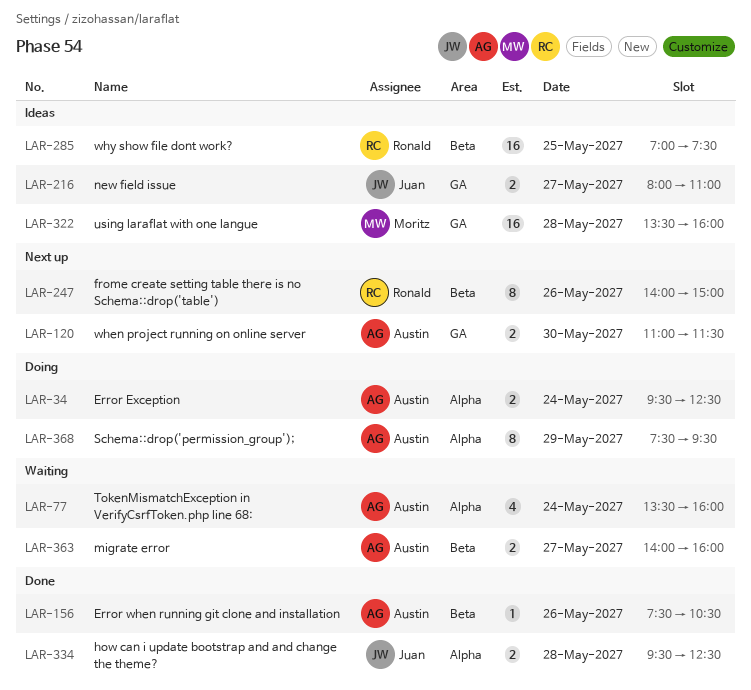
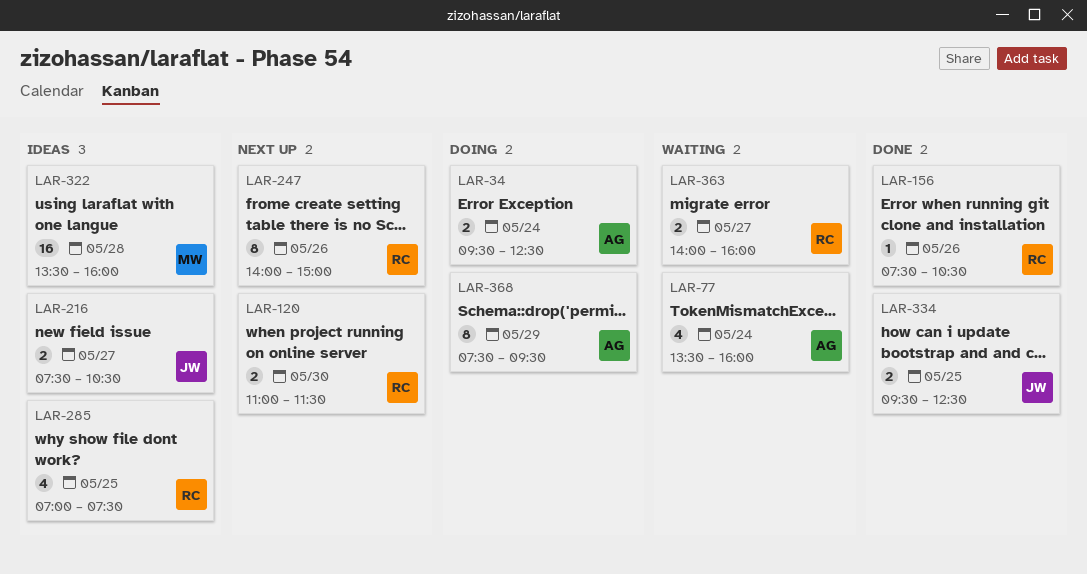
LAR-120, owner: Austin -> Ronald
LAR-156, owner: Austin -> Ronald
LAR-216, begins: 08:00 -> 07:30
LAR-216, ends: 11:00 -> 10:30
LAR-285, estimate: 16 -> 4
LAR-334, day: May 28 -> May 25
LAR-363, owner: Austin -> Ronald

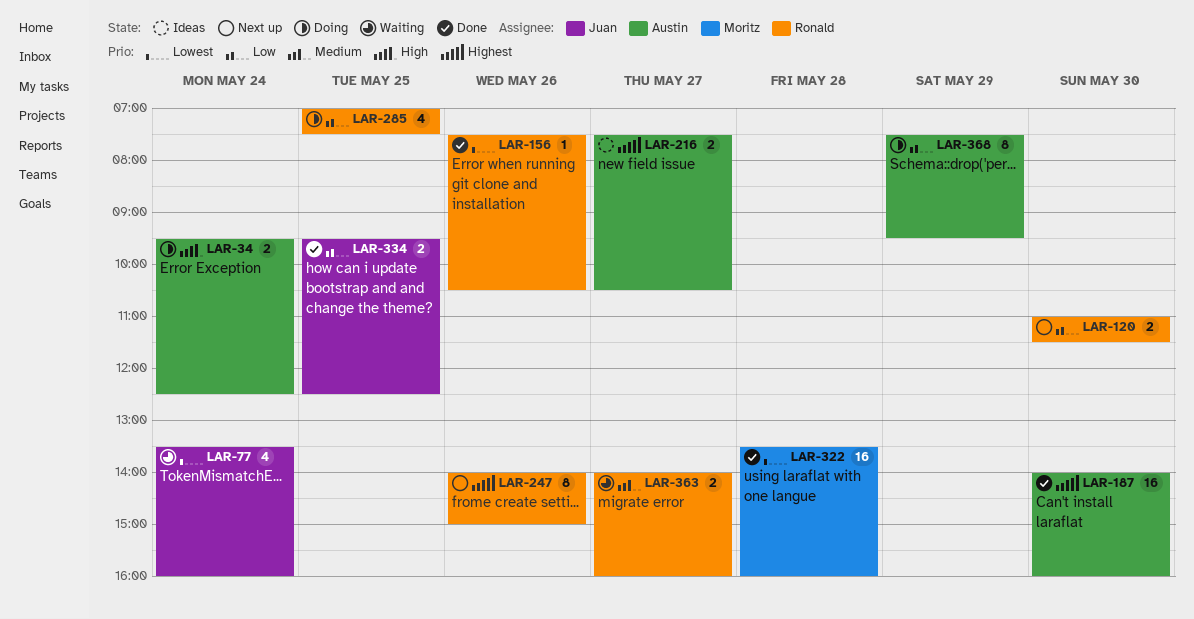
LAR-77, owner: Austin -> Juan
LAR-187: none -> present
LAR-216, owner: Juan -> Austin
LAR-285, status: Ideas -> Doing
LAR-322, status: Ideas -> Done

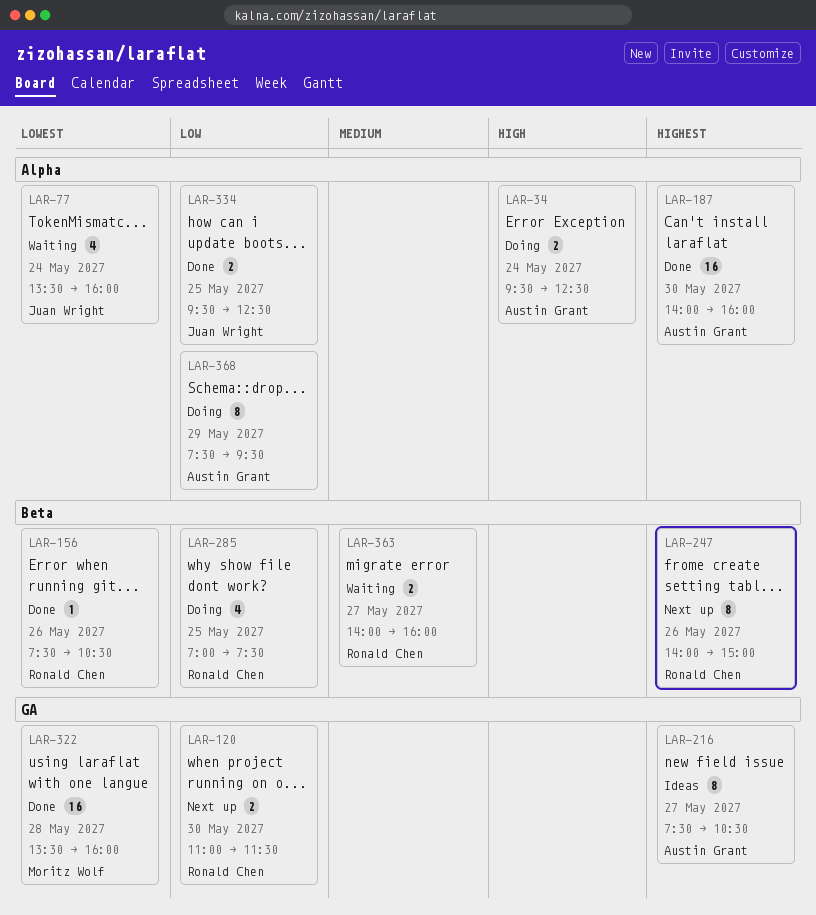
LAR-216, estimate: 2 -> 8

